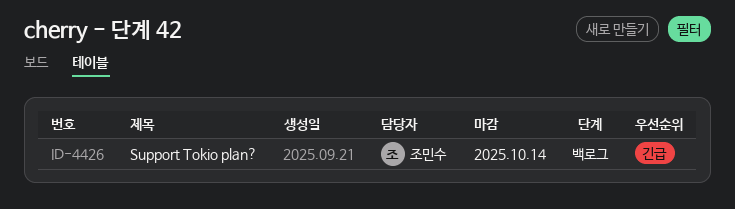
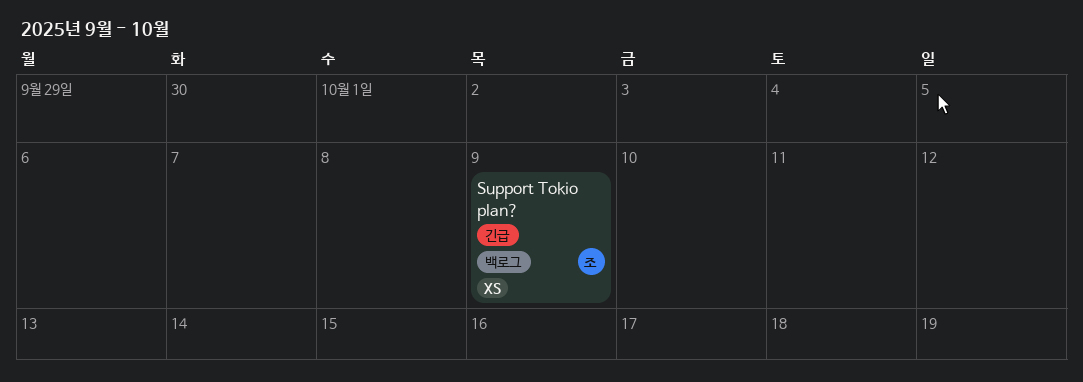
Support Tokio plan?, due: Oct 14 -> Oct 9

